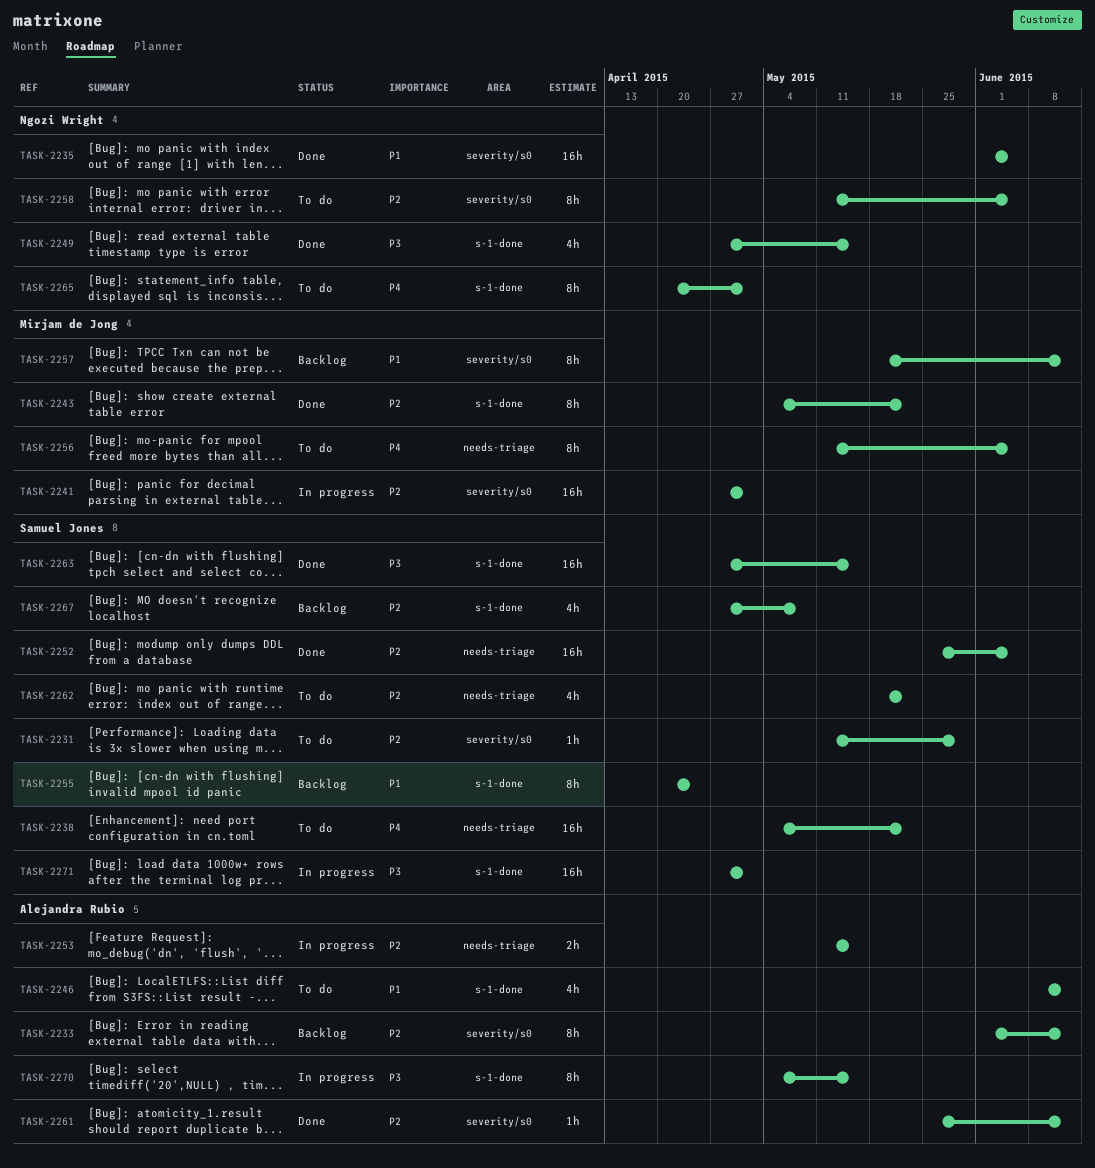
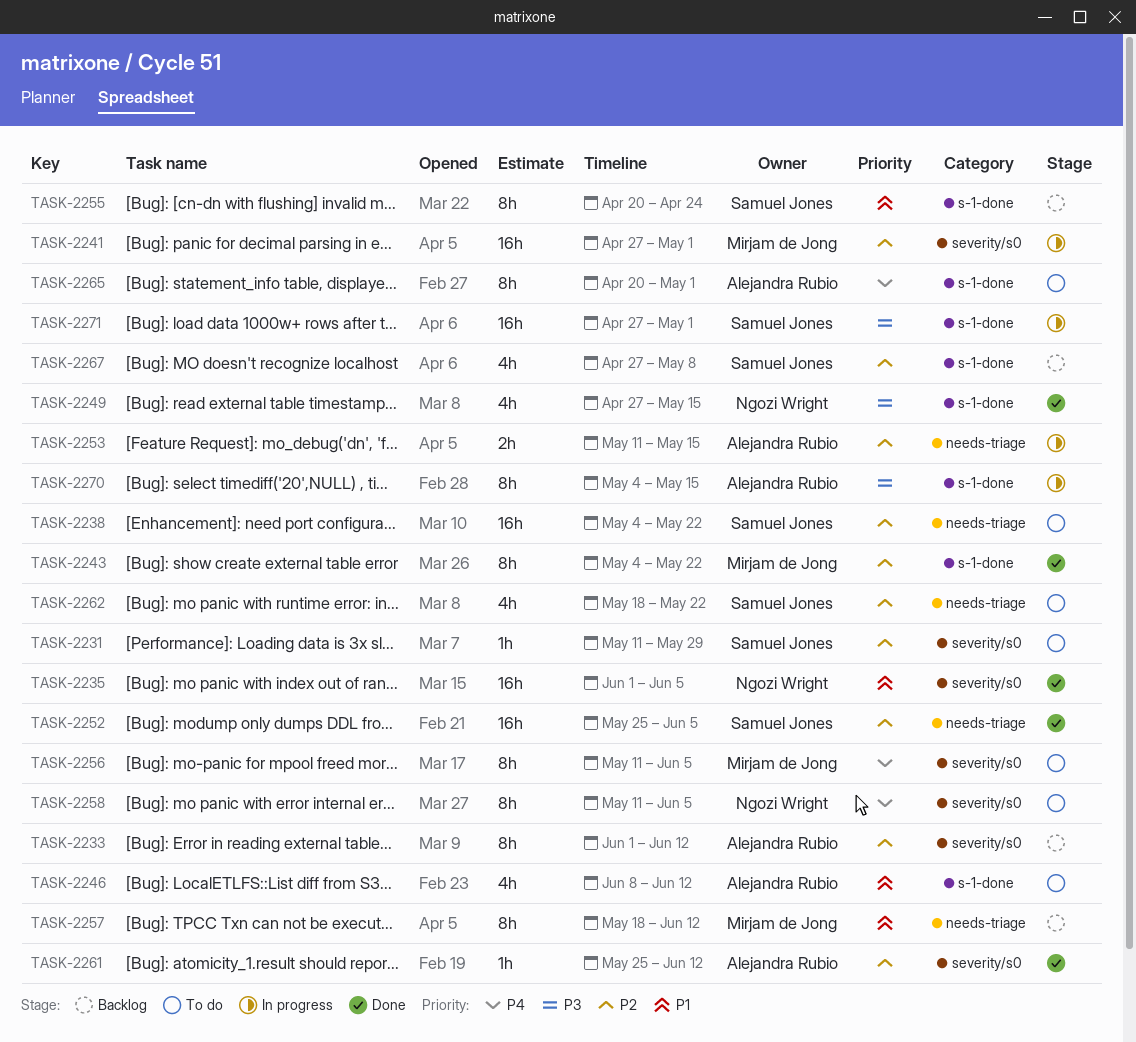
TASK-2238, priority: P4 -> P2
TASK-2256, label: needs-triage -> severity/s0
TASK-2257, label: severity/s0 -> needs-triage
TASK-2258, priority: P2 -> P4
TASK-2263: present -> none
TASK-2265, owner: Ngozi Wright -> Alejandra Rubio

